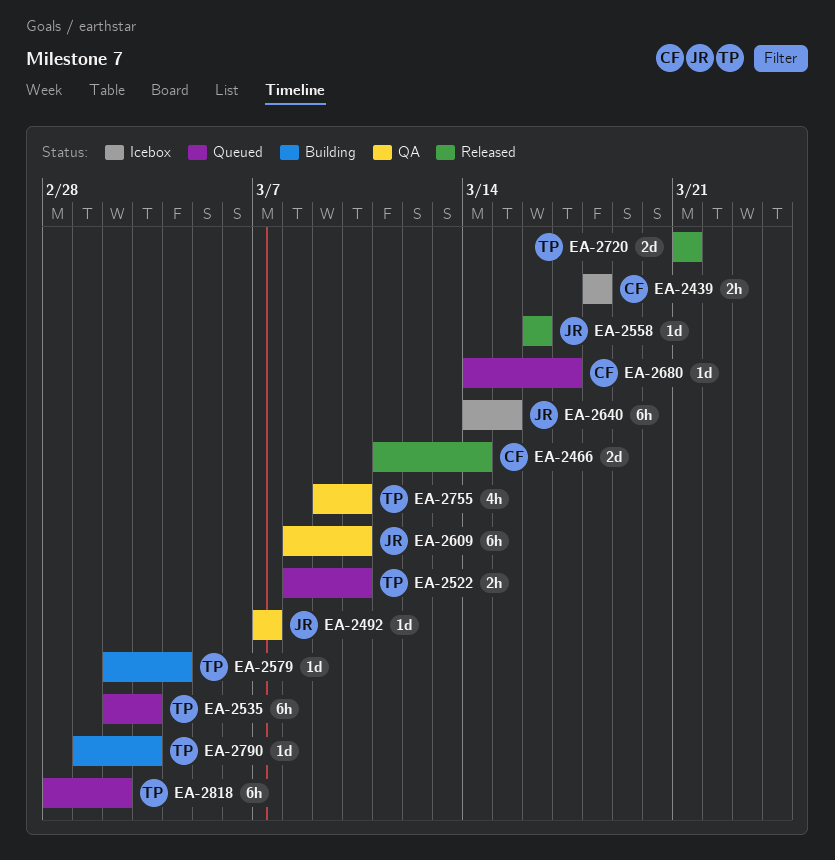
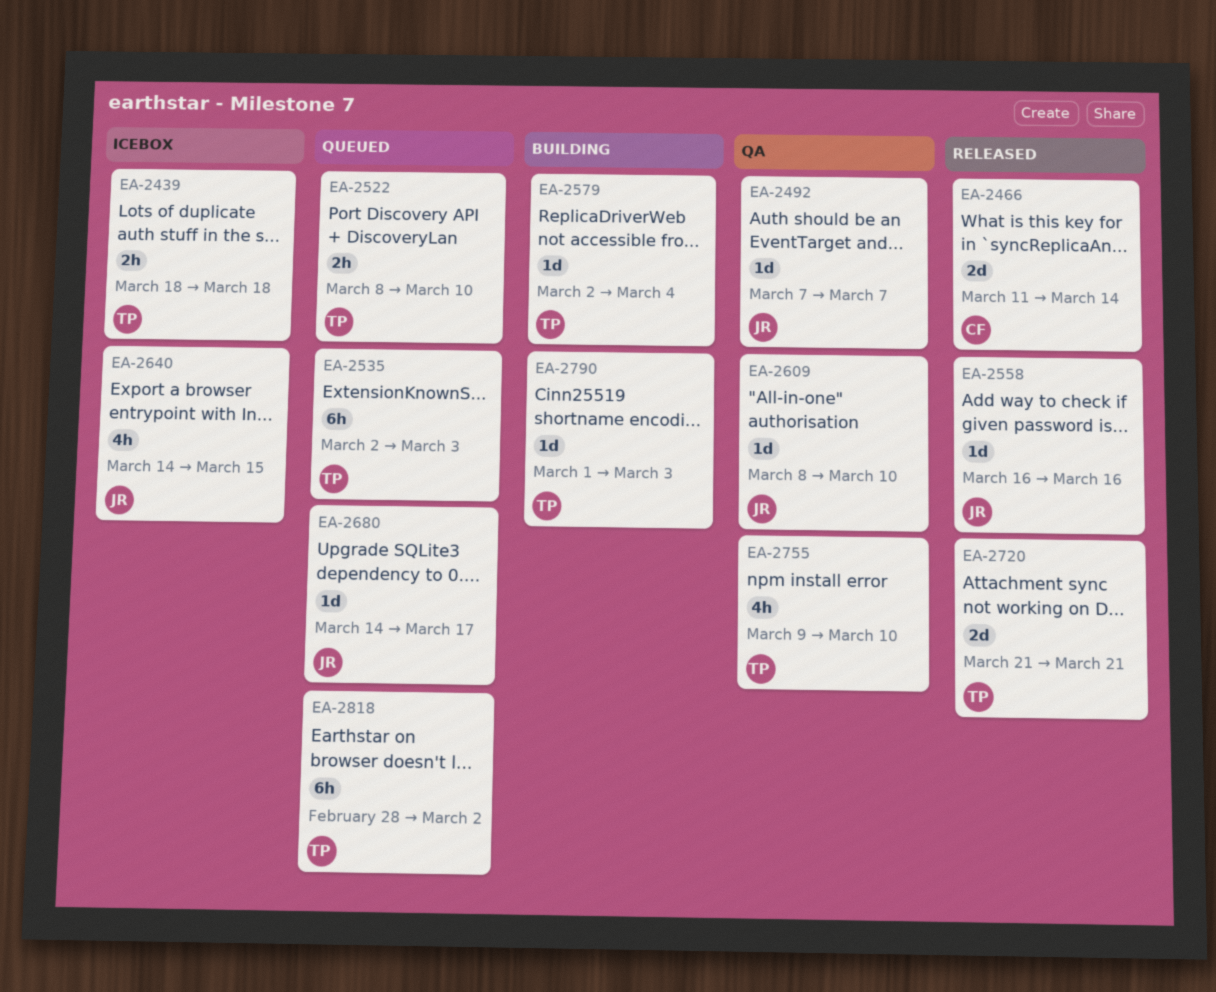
EA-2439, owner: CF -> TP
EA-2609, estimate: 6h -> 1d
EA-2640, estimate: 6h -> 4h
EA-2680, owner: CF -> JR

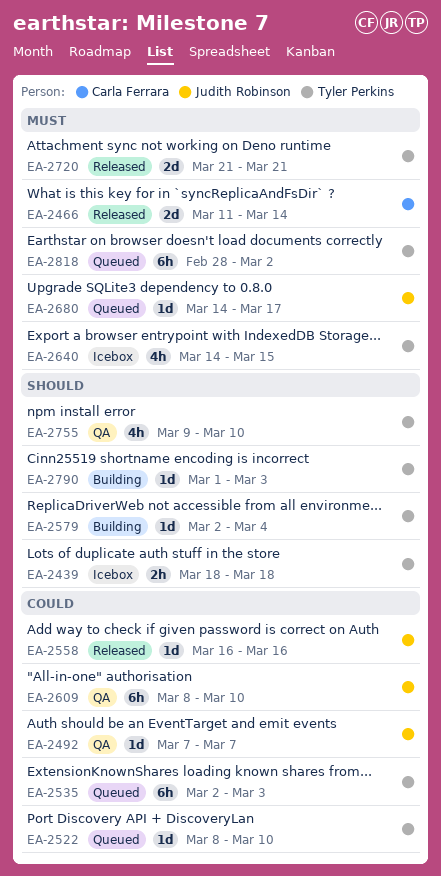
EA-2522, estimate: 2h -> 1d
EA-2609, estimate: 1d -> 6h
EA-2640, owner: Judith Robinson -> Tyler Perkins

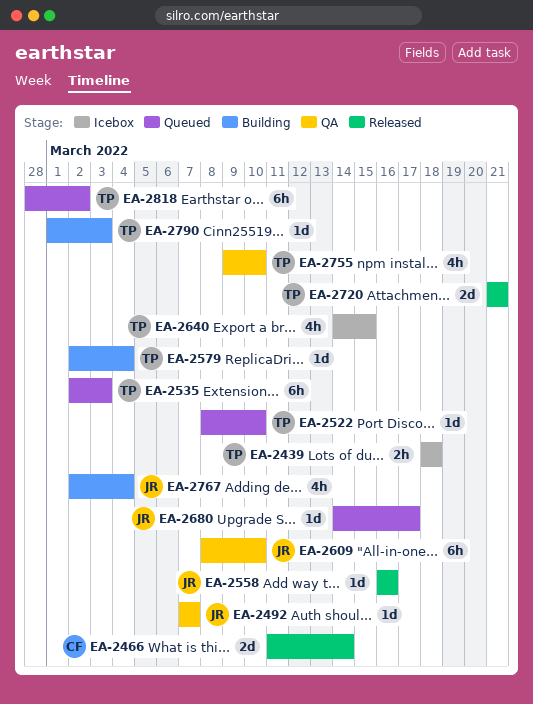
EA-2767: none -> present

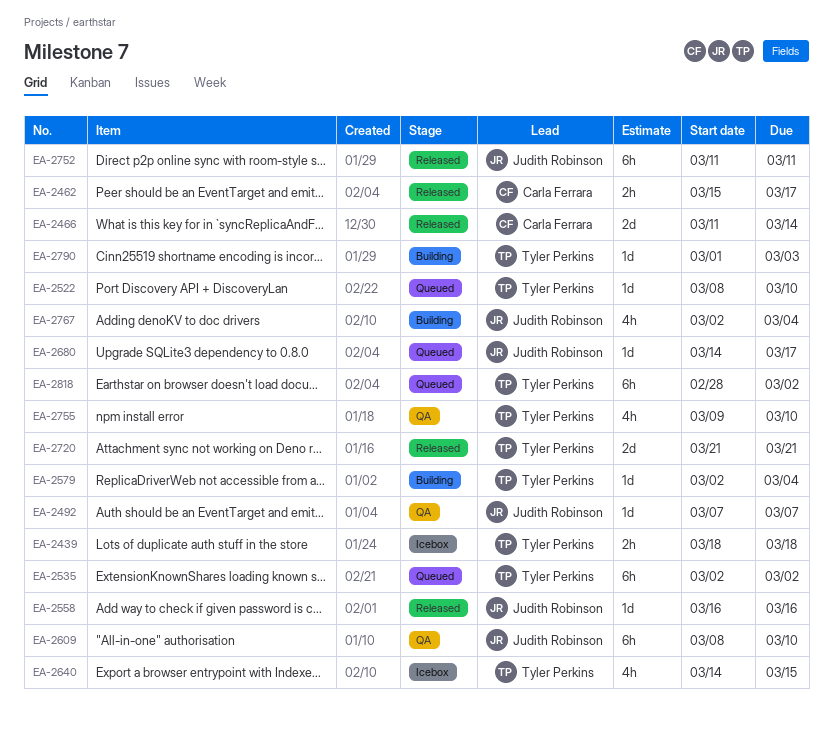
EA-2462: none -> present
EA-2535, due: Mar 3 -> Mar 2
EA-2752: none -> present

